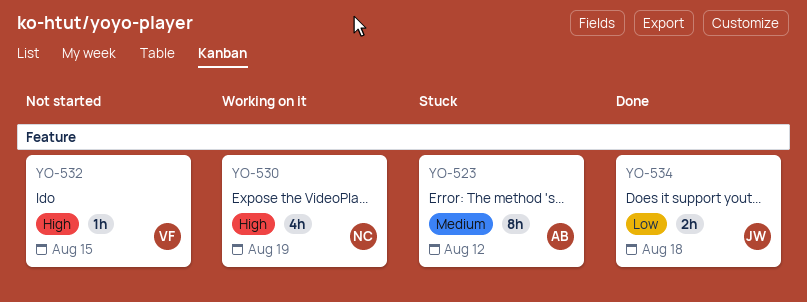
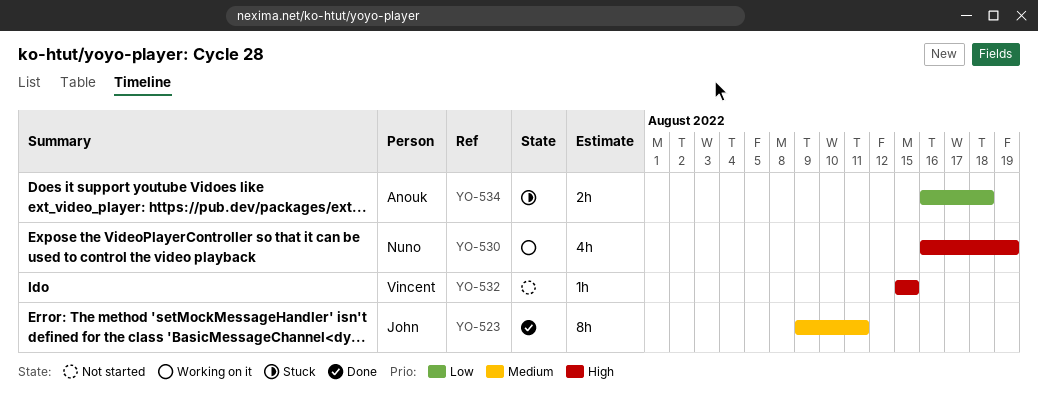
YO-523, status: Stuck -> Done
YO-523, owner: Anouk -> John
YO-523, due: Aug 12 -> Aug 11
YO-534, status: Done -> Stuck
YO-534, owner: John -> Anouk

